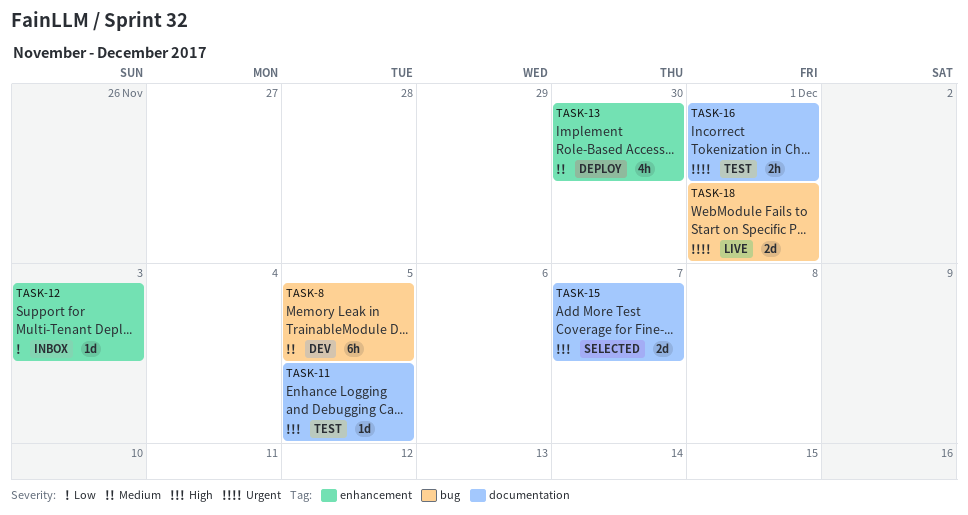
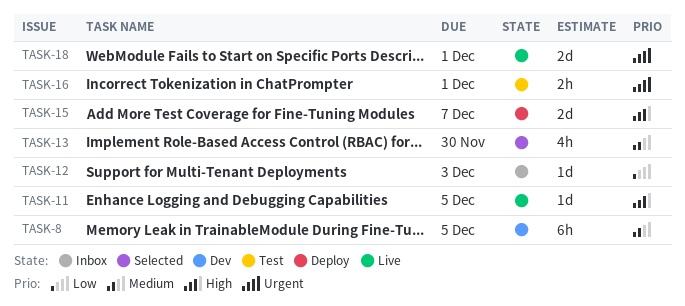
TASK-11, status: Test -> Live
TASK-13, status: Deploy -> Selected
TASK-15, status: Selected -> Deploy

